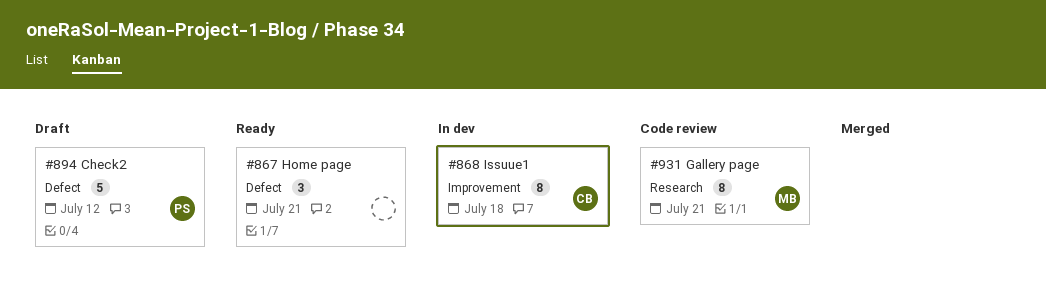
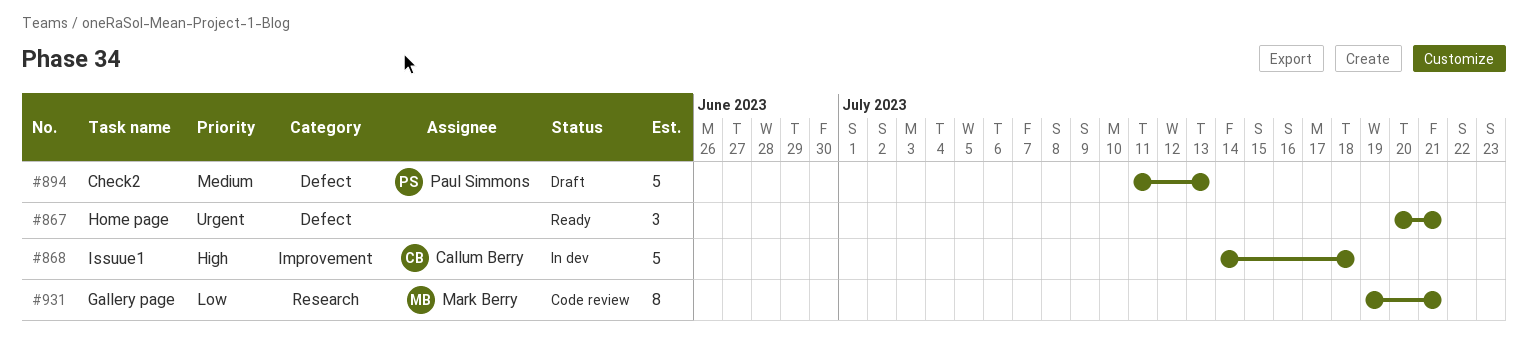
#868, estimate: 8 -> 5
#894, due: Jul 12 -> Jul 13

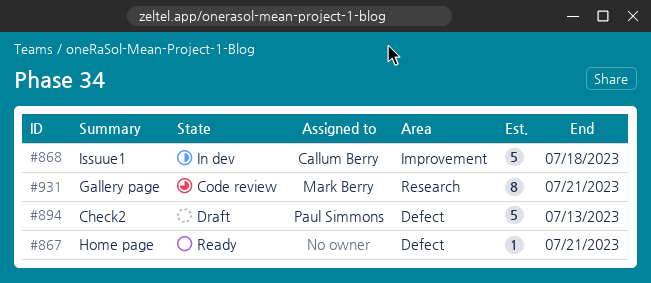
#867, estimate: 3 -> 1

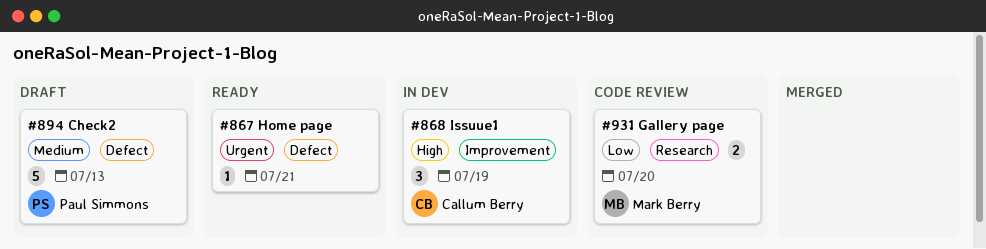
#868, estimate: 5 -> 3
#868, due: Jul 18 -> Jul 19
#931, estimate: 8 -> 2
#931, due: Jul 21 -> Jul 20

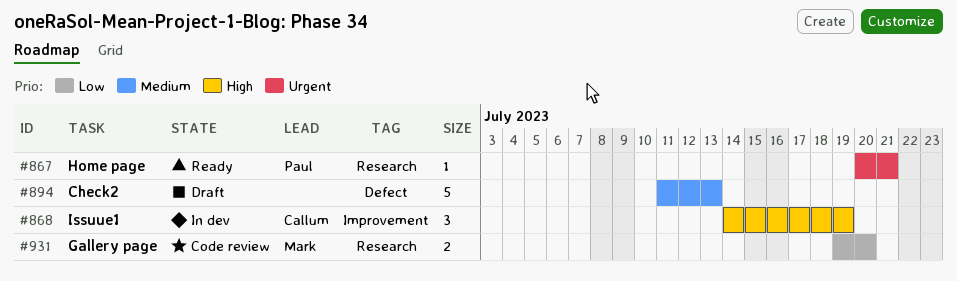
#867, owner: none -> Paul Simmons
#867, label: Defect -> Research
#894, owner: Paul Simmons -> none

